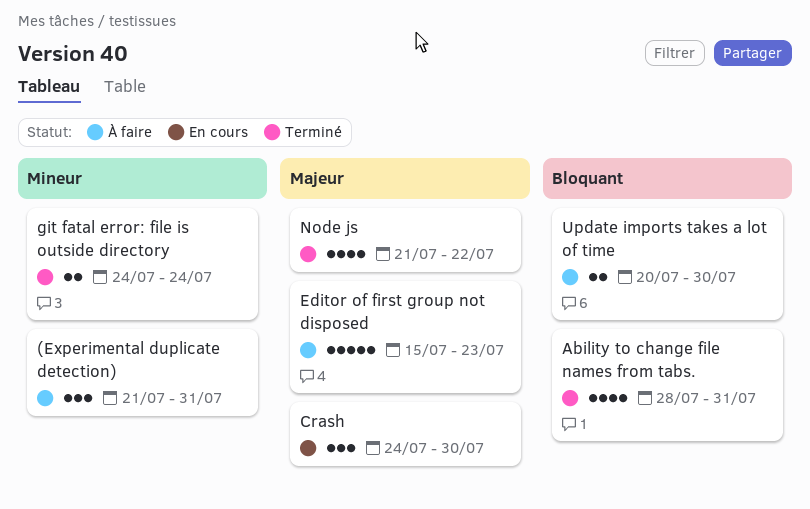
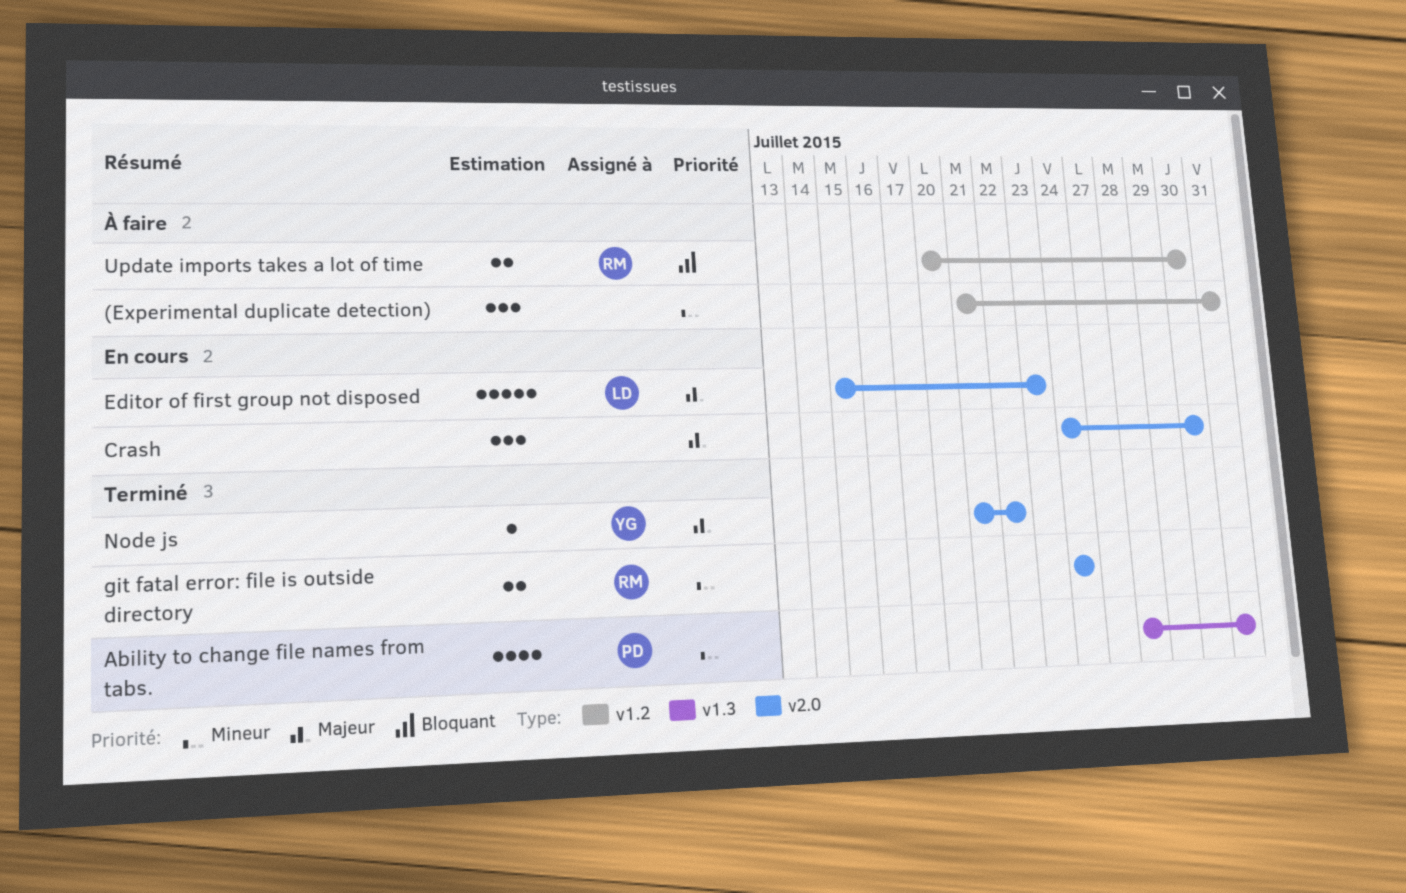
Ability to change file names from tabs., priority: Bloquant -> Mineur
Editor of first group not disposed, status: À faire -> En cours
Node js, estimate: 4 -> 1

